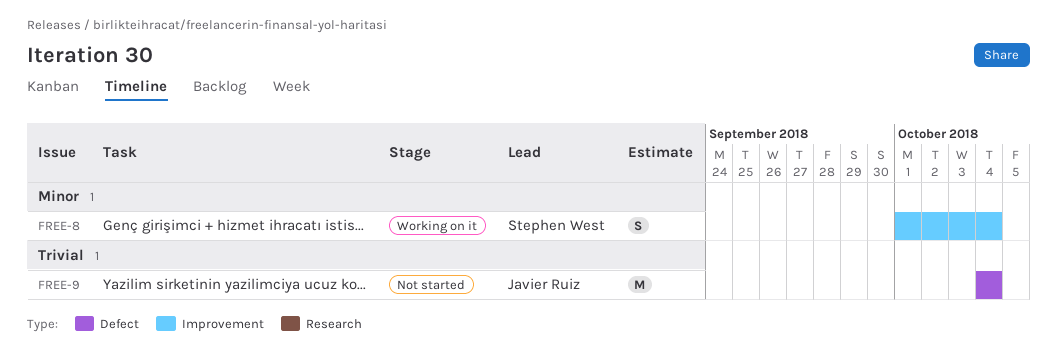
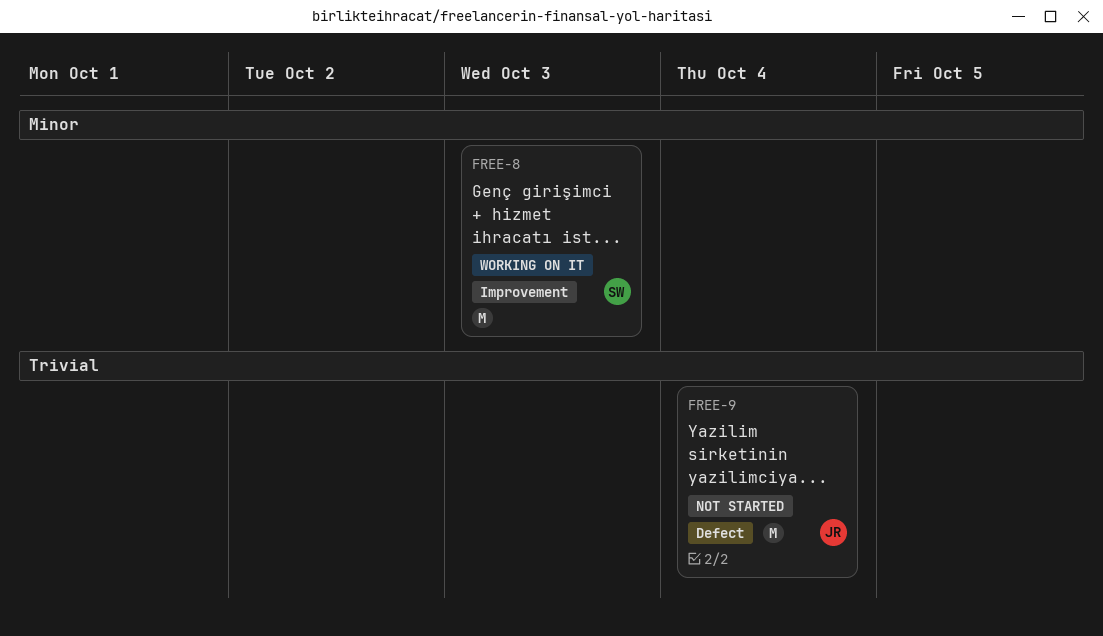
FREE-8, estimate: S -> M
FREE-8, due: Oct 4 -> Oct 3

